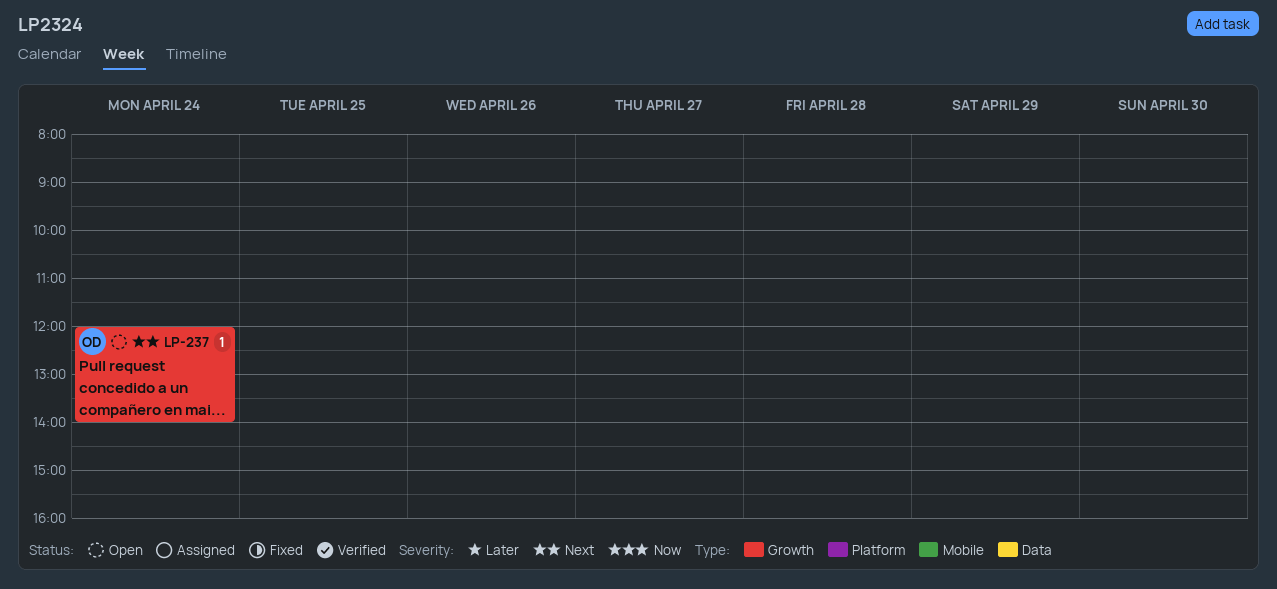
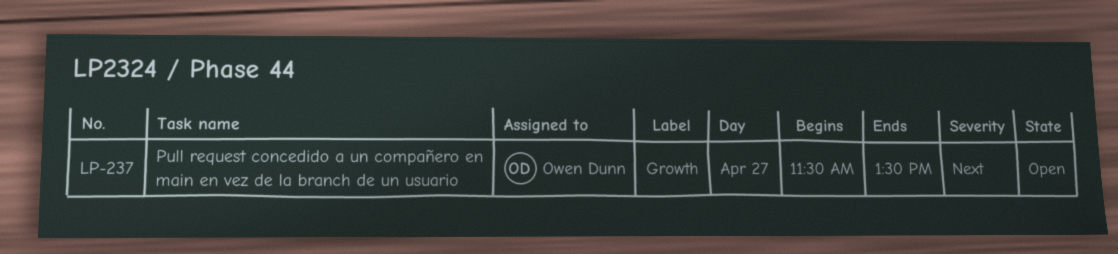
LP-237, day: Apr 24 -> Apr 27
LP-237, begins: 12:00 -> 11:30
LP-237, ends: 14:00 -> 13:30

